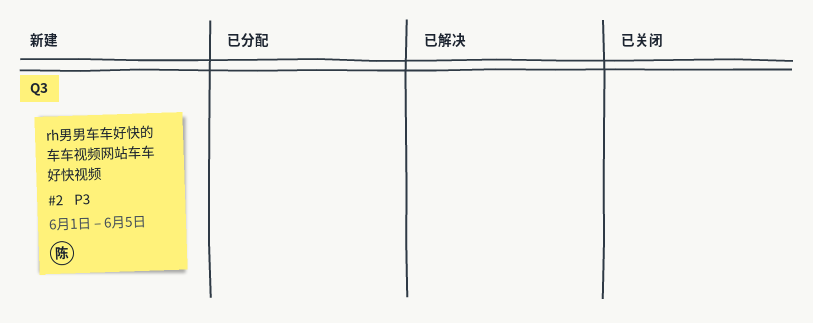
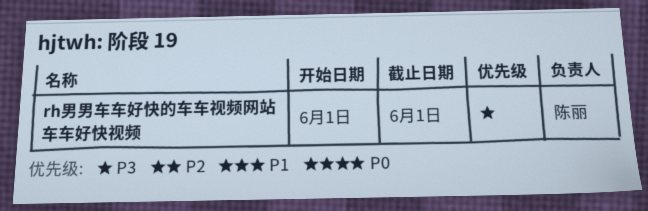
rh男男车车好快的车车视频网站车车好快视频, due: Jun 5 -> Jun 1

